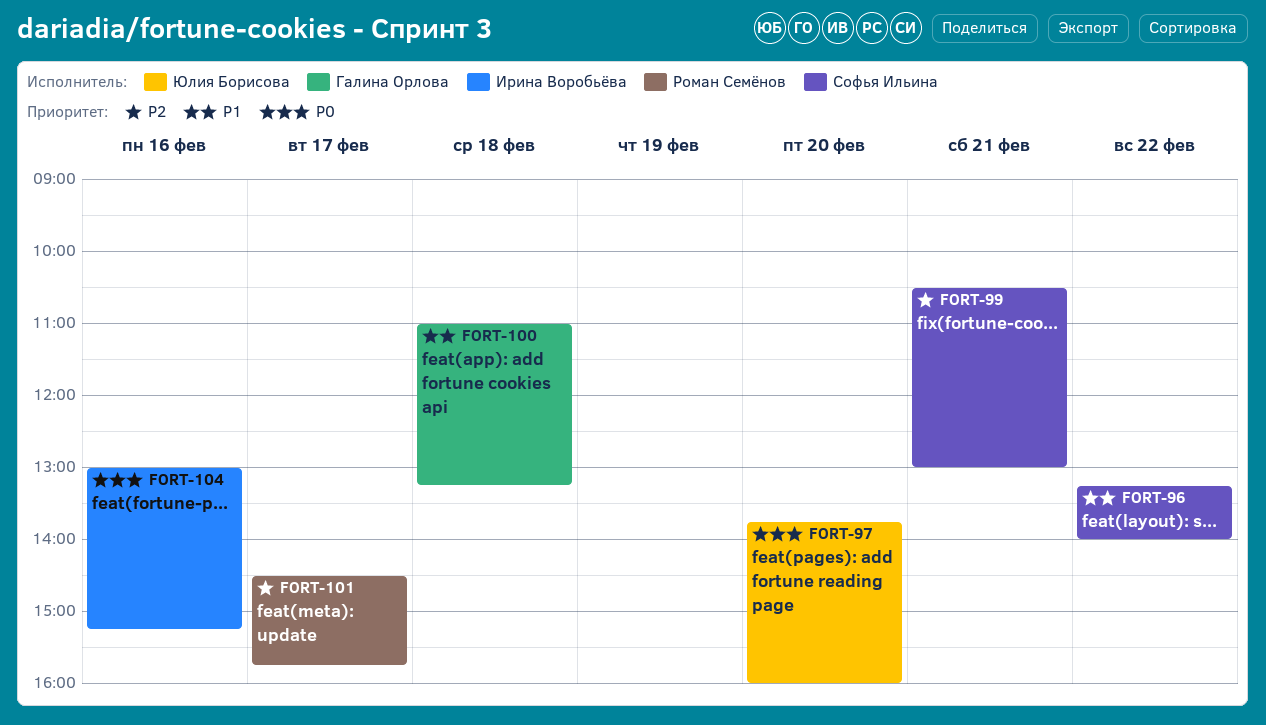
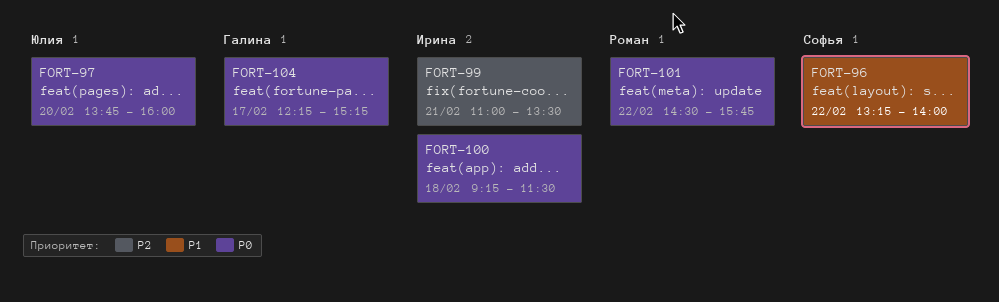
FORT-99, owner: Софья Ильина -> Ирина Воробьёва
FORT-99, begins: 10:30 -> 11:00
FORT-99, ends: 13:00 -> 13:30
FORT-100, owner: Галина Орлова -> Ирина Воробьёва
FORT-100, priority: P1 -> P0
FORT-100, begins: 11:00 -> 09:15
FORT-100, ends: 13:15 -> 11:30
FORT-101, priority: P2 -> P0
FORT-101, day: Feb 17 -> Feb 22
FORT-104, owner: Ирина Воробьёва -> Галина Орлова
FORT-104, day: Feb 16 -> Feb 17
FORT-104, begins: 13:00 -> 12:15

